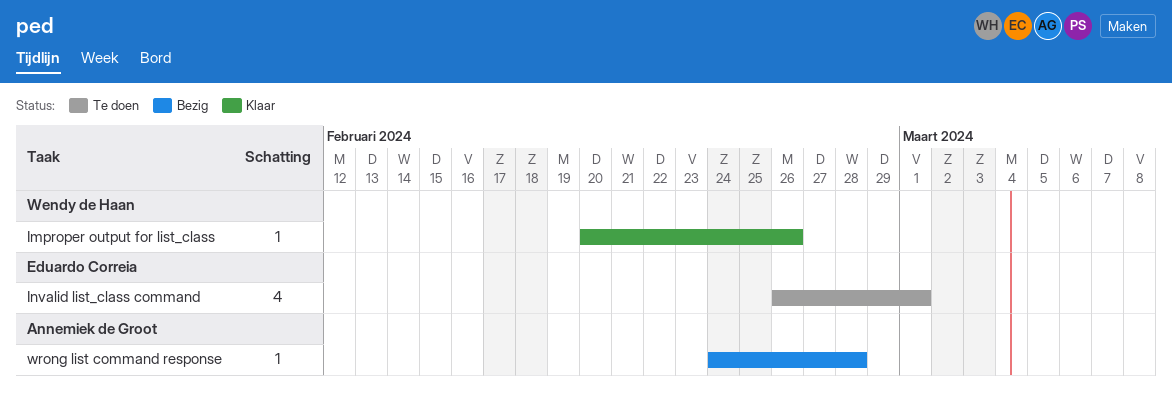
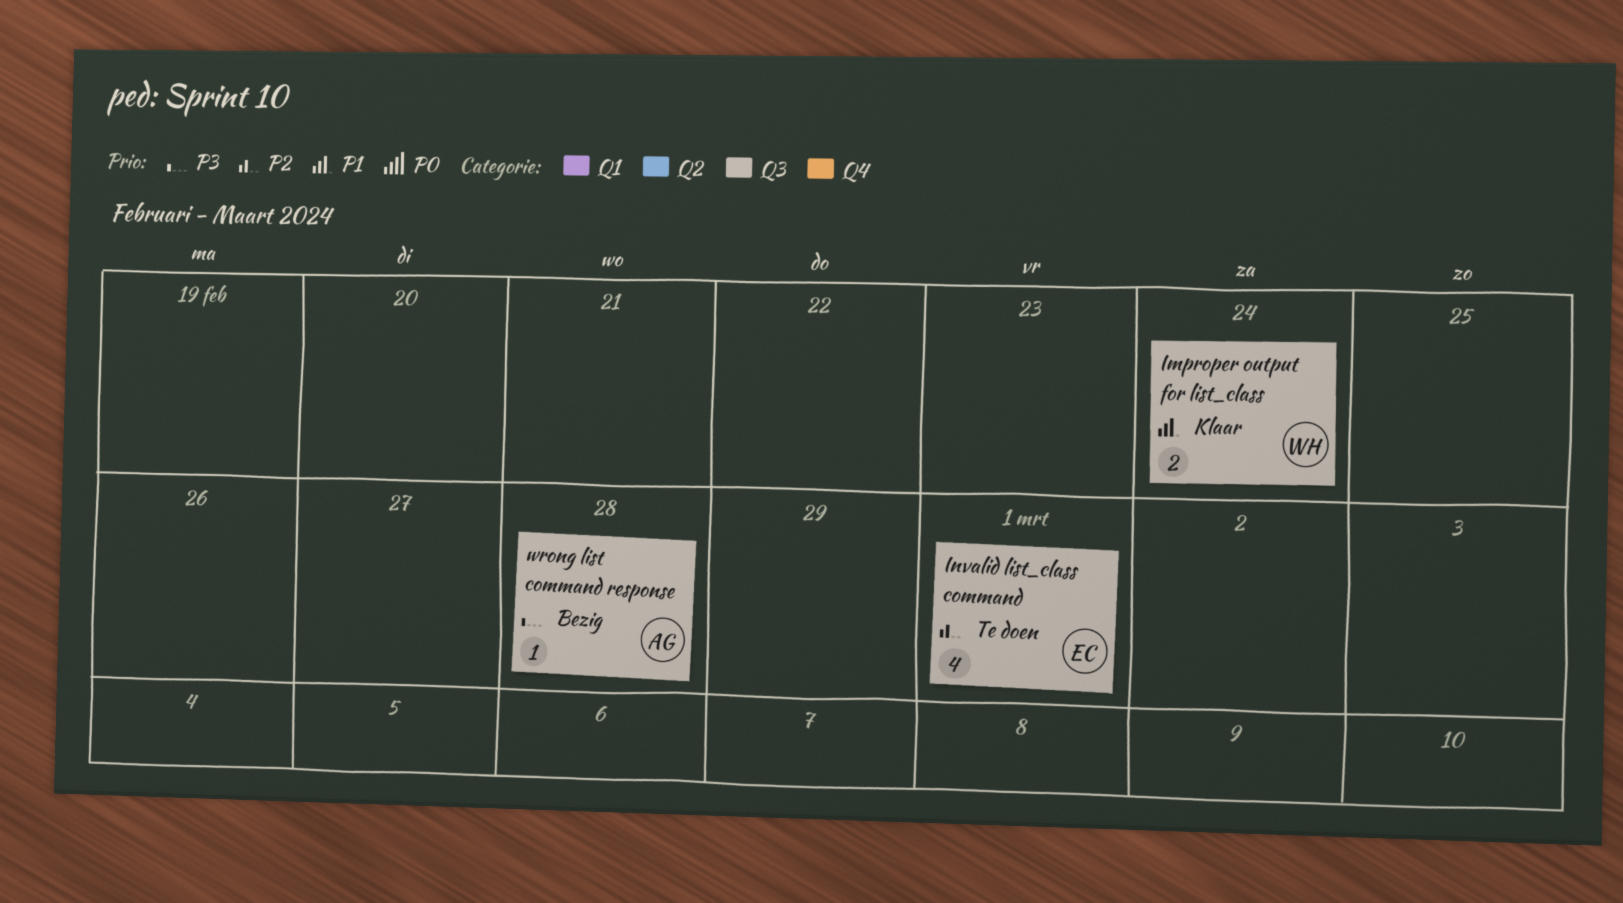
Improper output for list_class, estimate: 1 -> 2
Improper output for list_class, due: Feb 26 -> Feb 24

